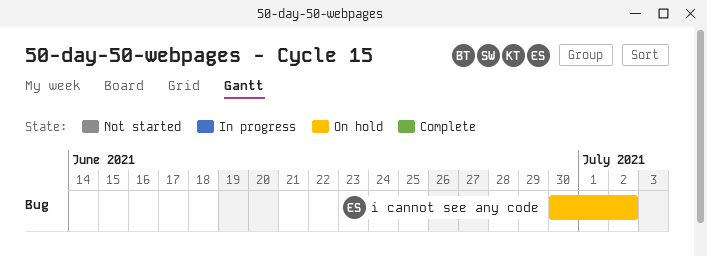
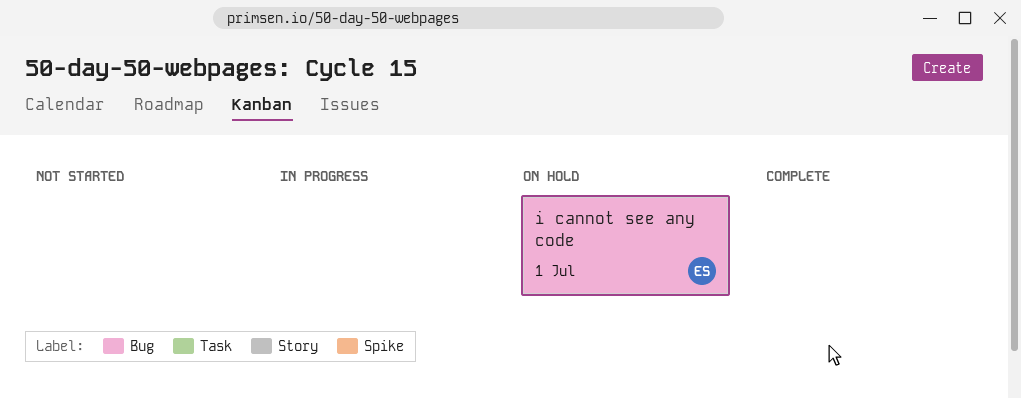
i cannot see any code, due: Jul 2 -> Jul 1

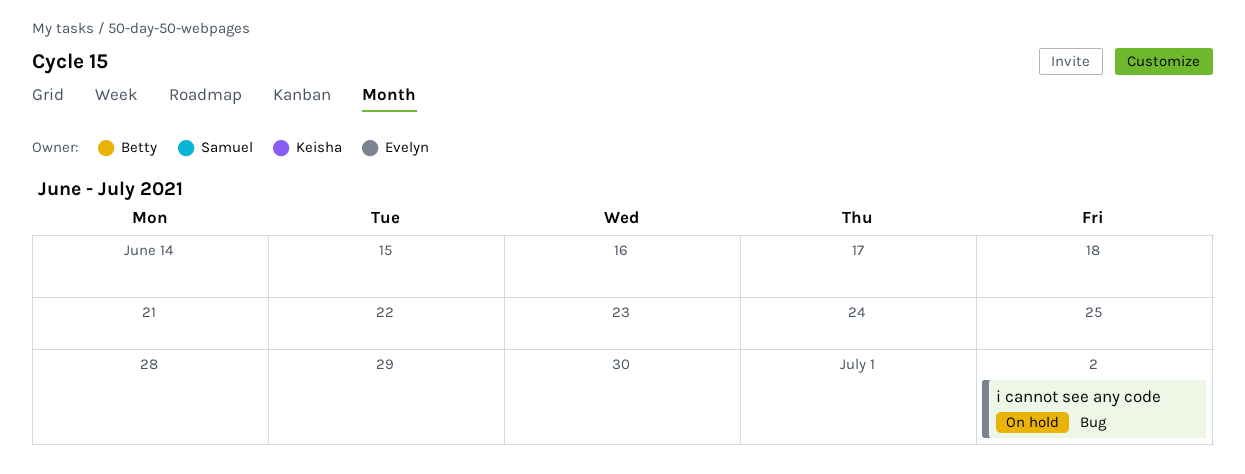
i cannot see any code, due: Jul 1 -> Jul 2

